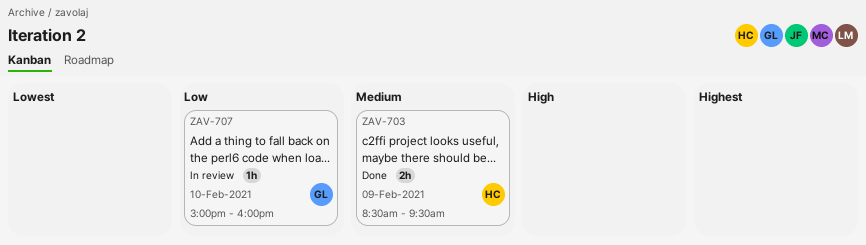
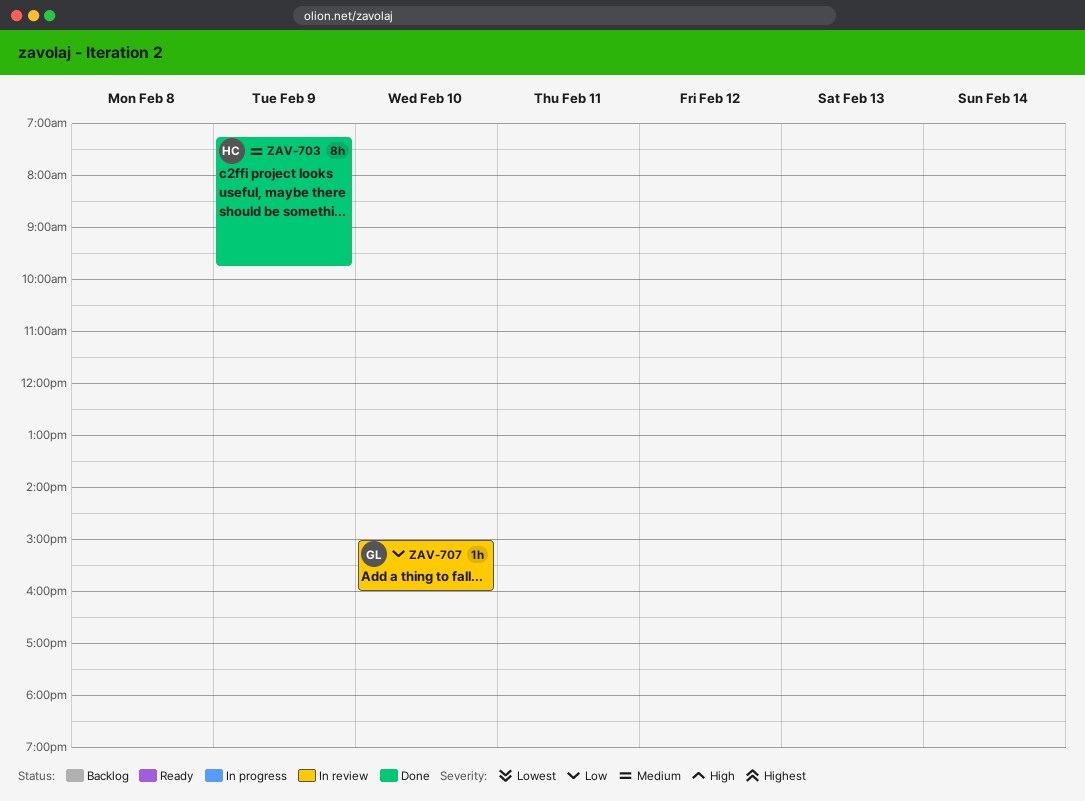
ZAV-703, estimate: 2h -> 8h
ZAV-703, begins: 08:30 -> 07:15
ZAV-703, ends: 09:30 -> 09:45

